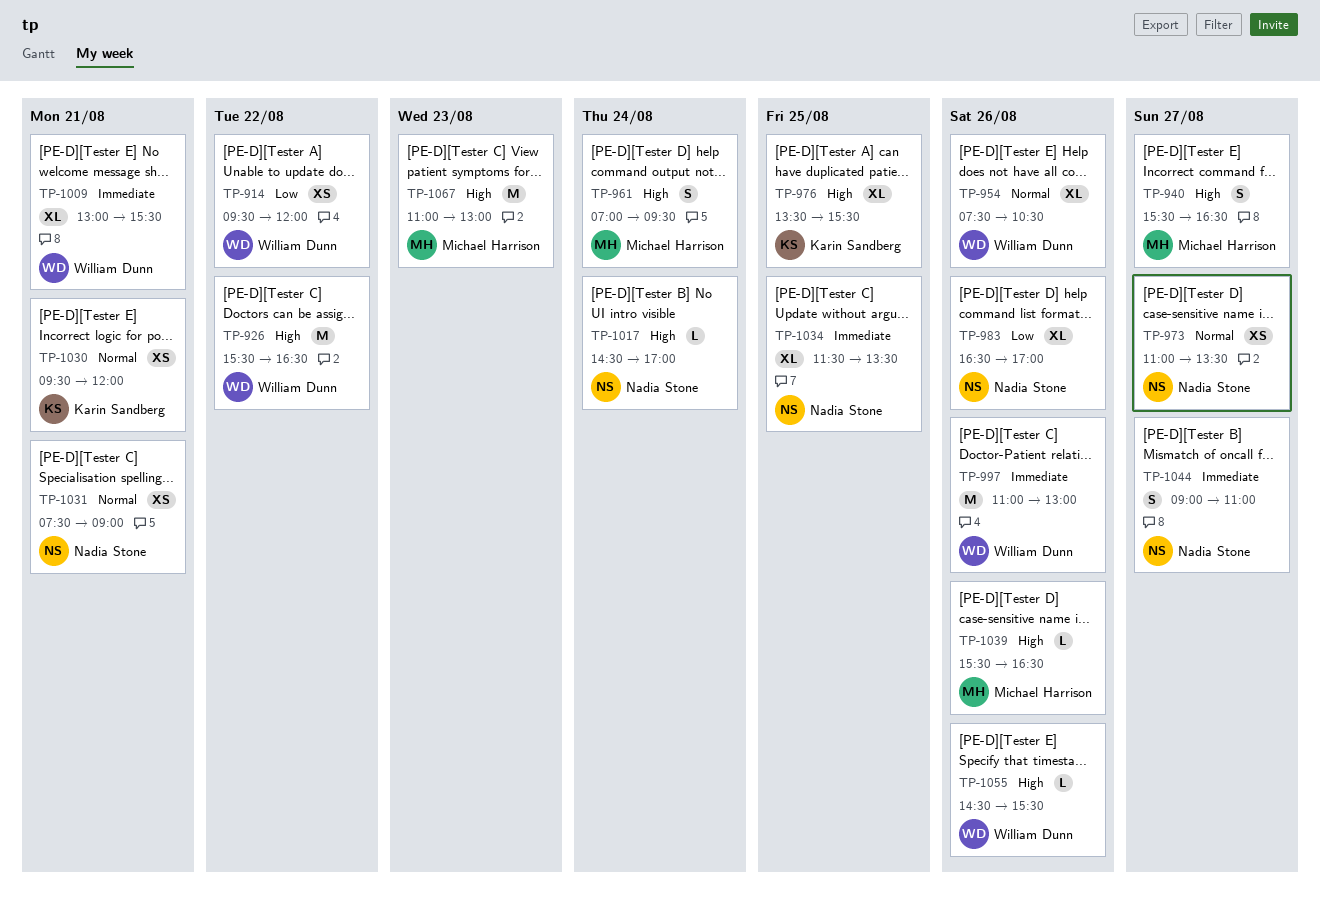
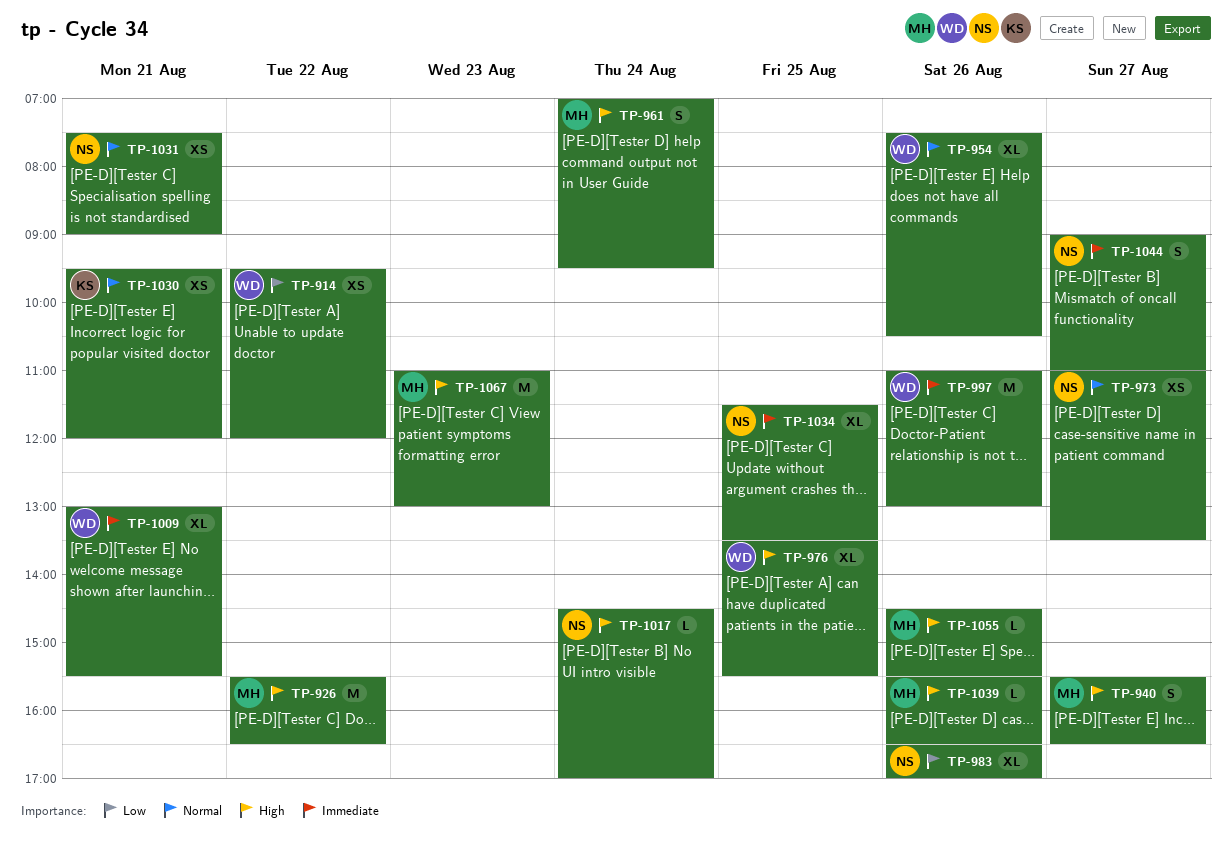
TP-926, owner: William Dunn -> Michael Harrison
TP-976, owner: Karin Sandberg -> William Dunn
TP-1055, owner: William Dunn -> Michael Harrison

